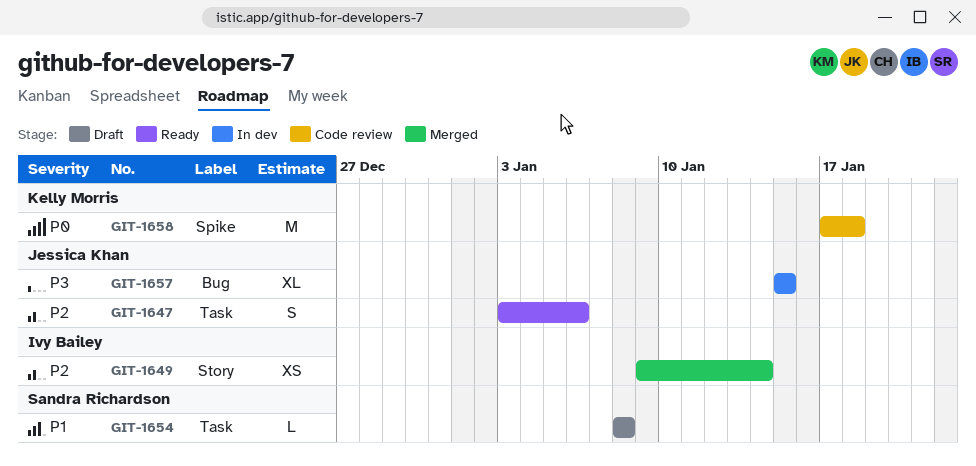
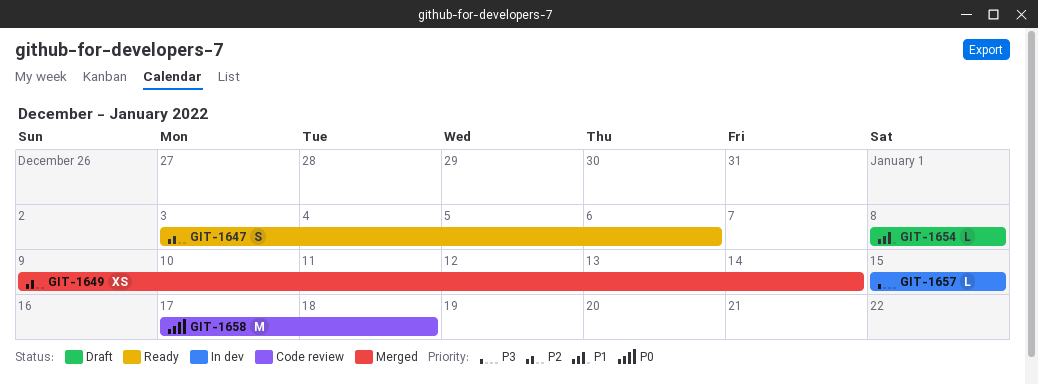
GIT-1657, estimate: XL -> L

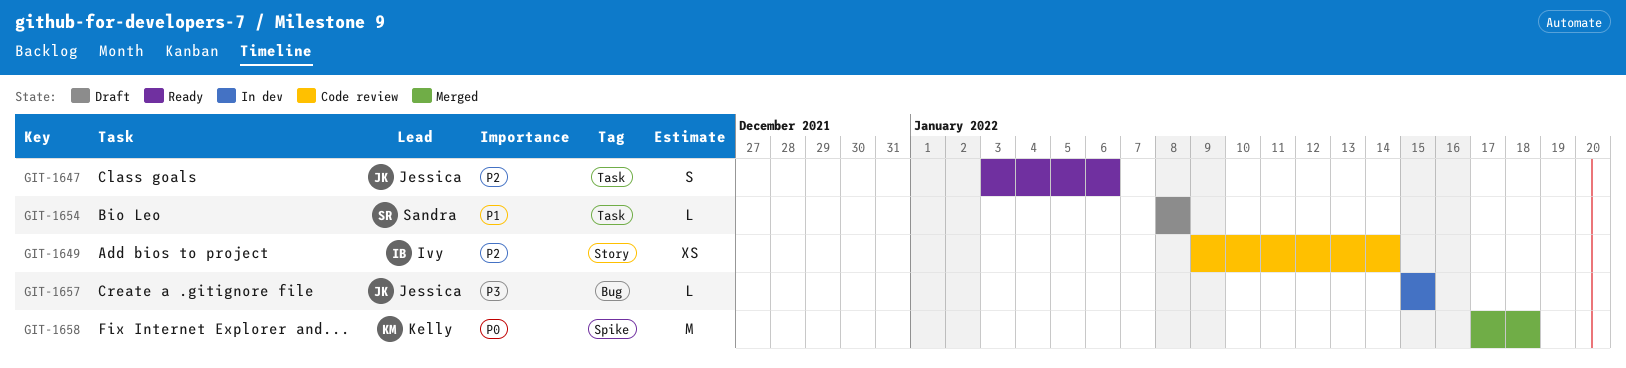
GIT-1649, status: Merged -> Code review
GIT-1658, status: Code review -> Merged

